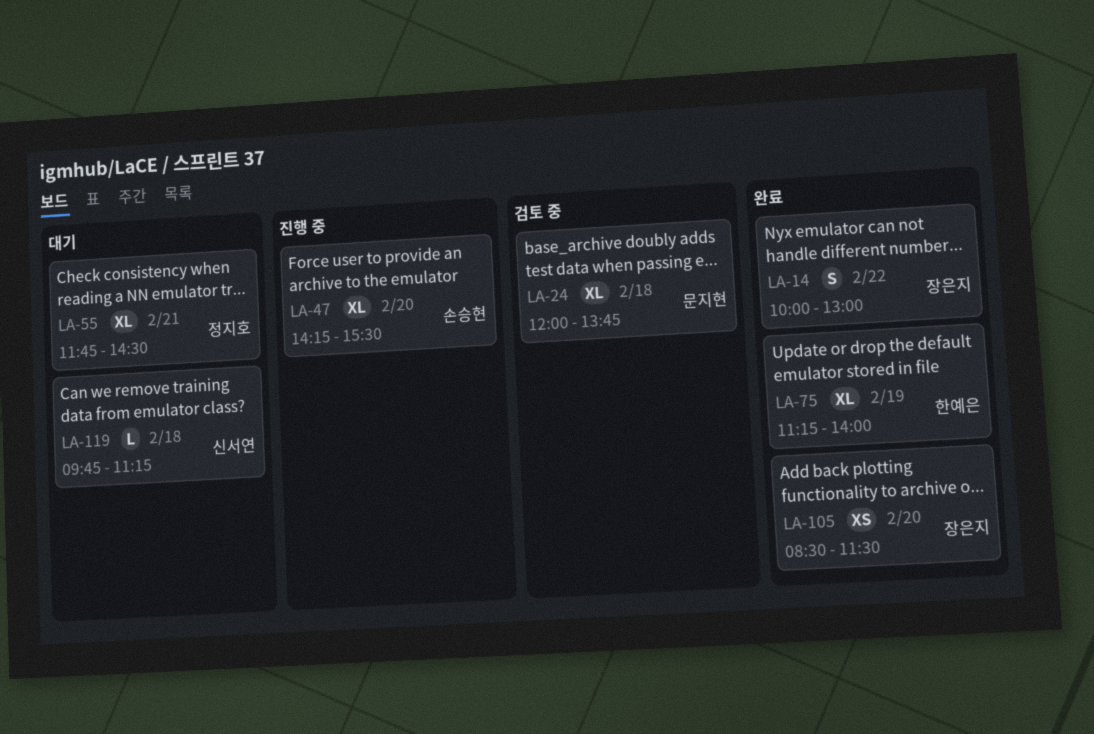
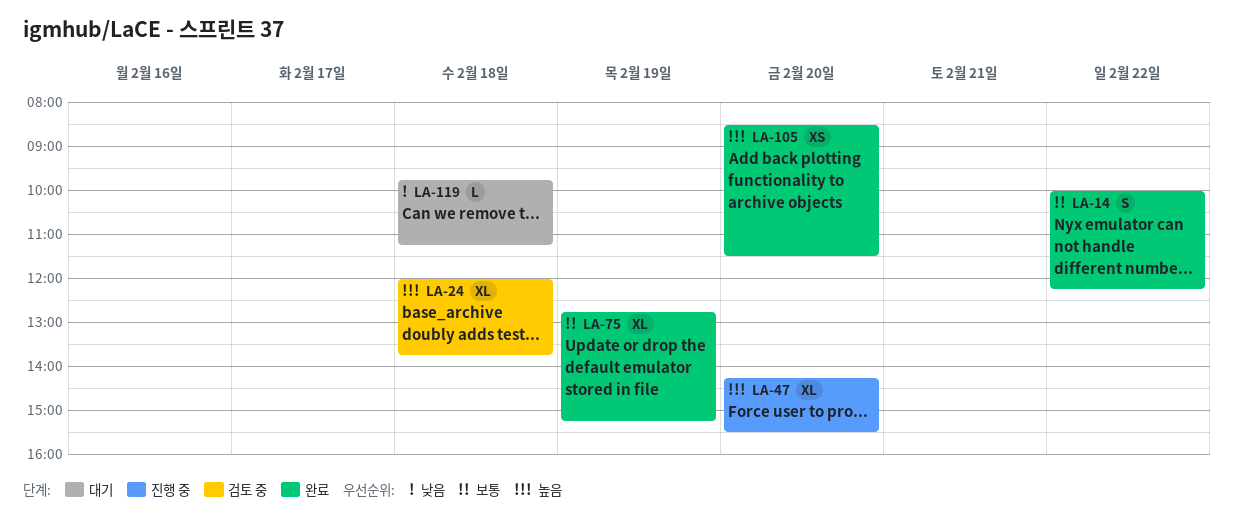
LA-14, ends: 13:00 -> 12:15
LA-55: present -> none
LA-75, begins: 11:15 -> 12:45
LA-75, ends: 14:00 -> 15:15

